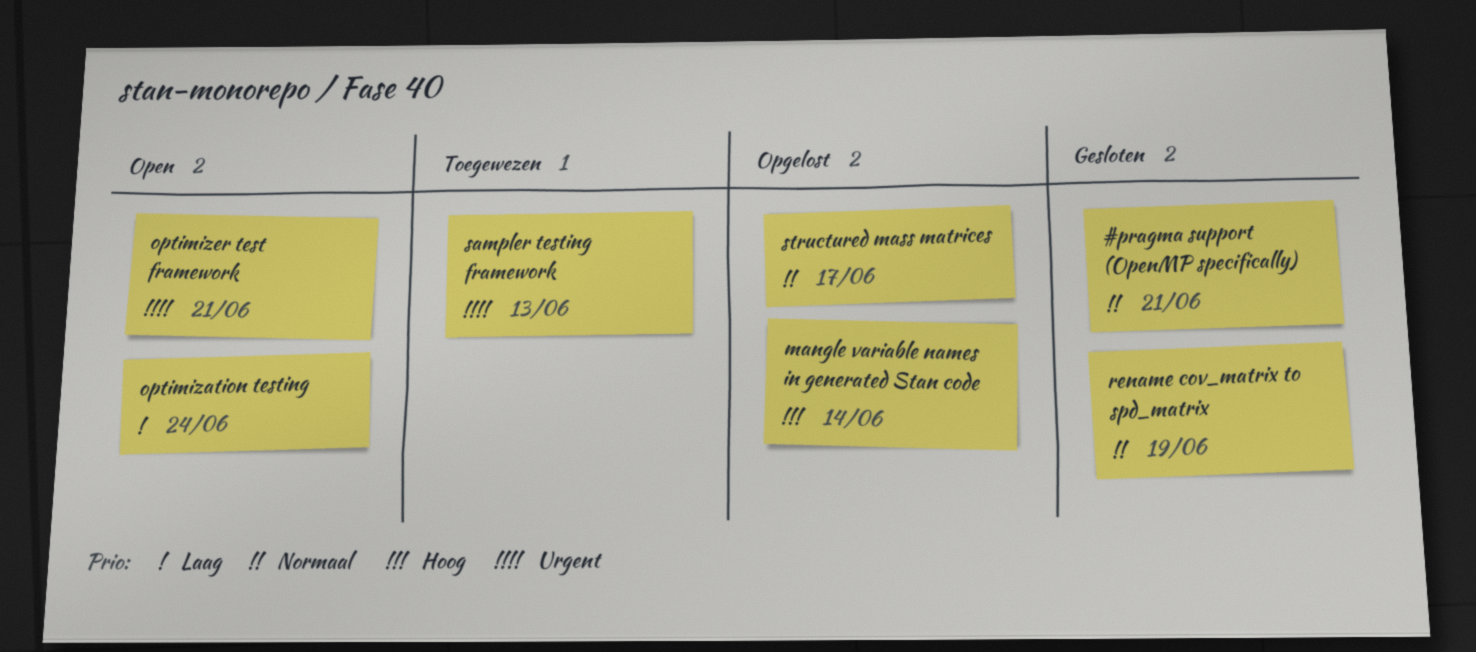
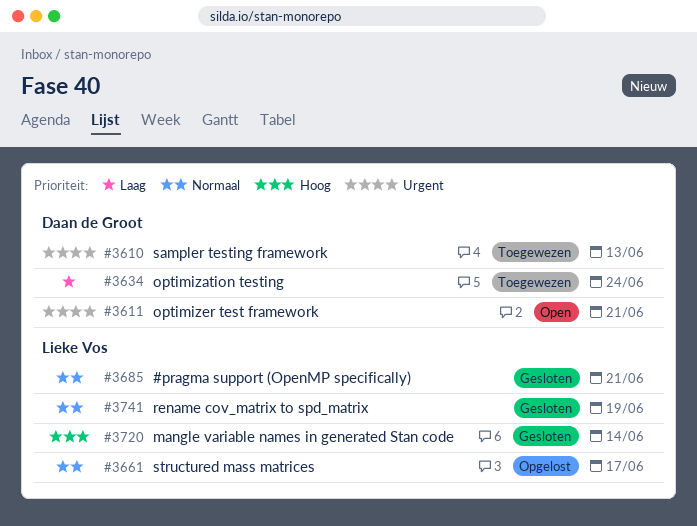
mangle variable names in generated Stan code, status: Opgelost -> Gesloten
optimization testing, status: Open -> Toegewezen

